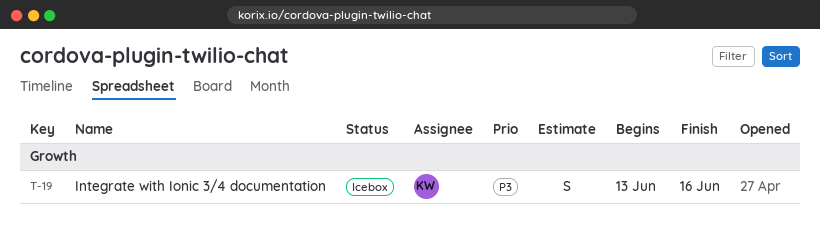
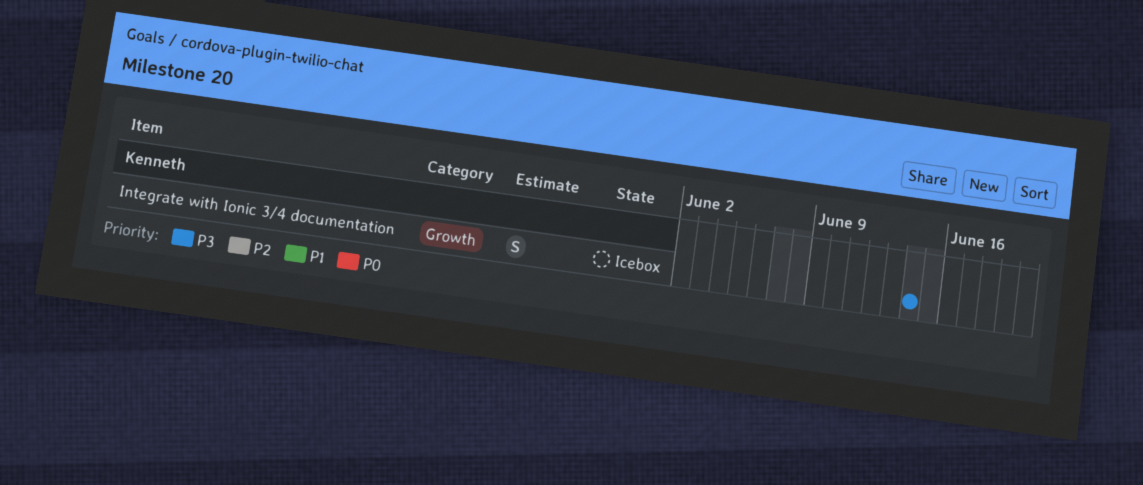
Integrate with Ionic 3/4 documentation, start: Jun 13 -> Jun 14
Integrate with Ionic 3/4 documentation, due: Jun 16 -> Jun 14

